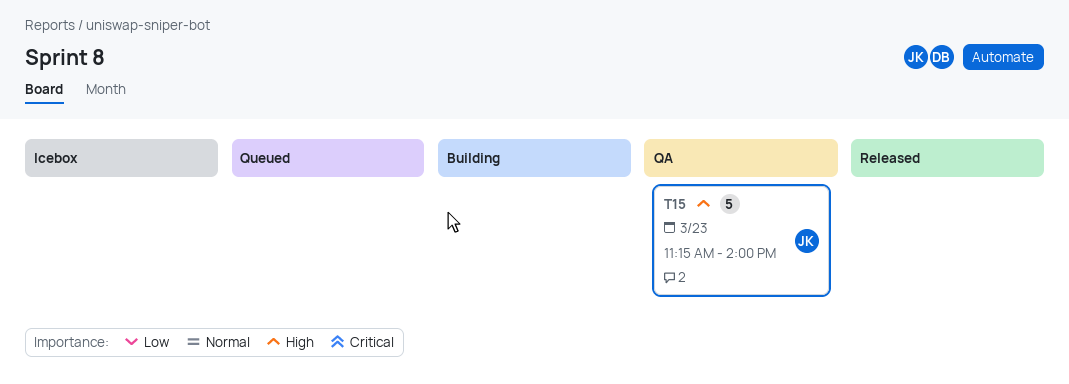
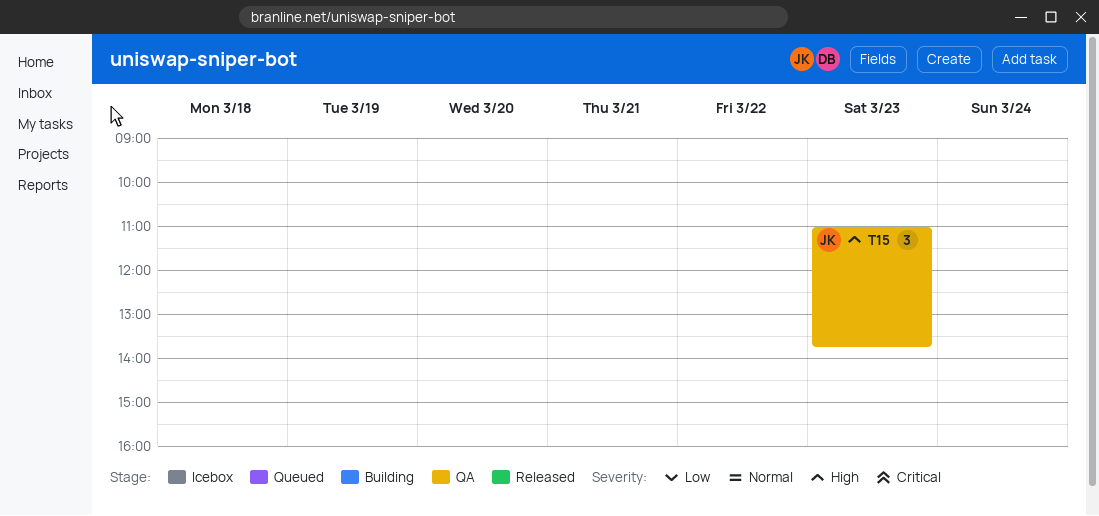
T15, estimate: 5 -> 3
T15, begins: 11:15 -> 11:00
T15, ends: 14:00 -> 13:45

